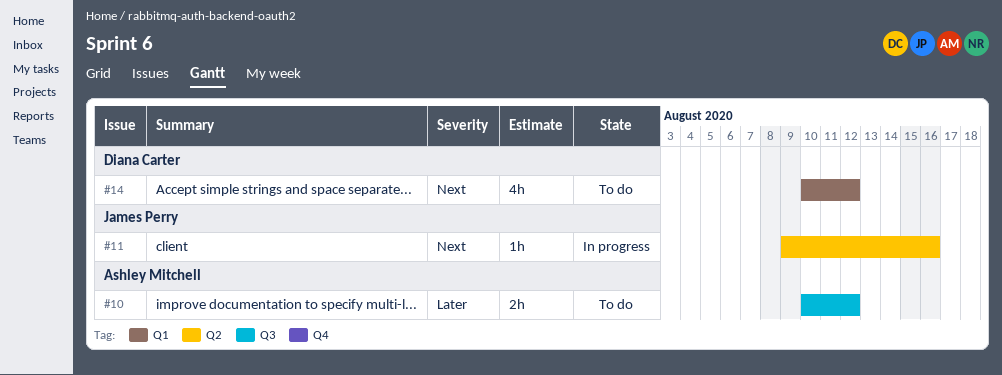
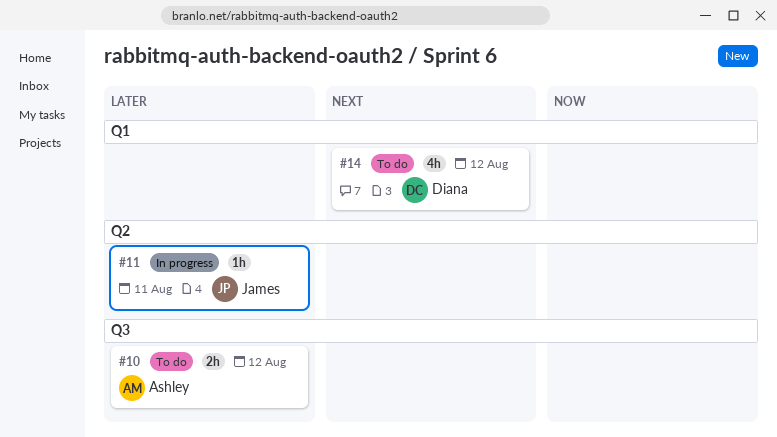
#11, priority: Next -> Later
#11, due: Aug 16 -> Aug 11

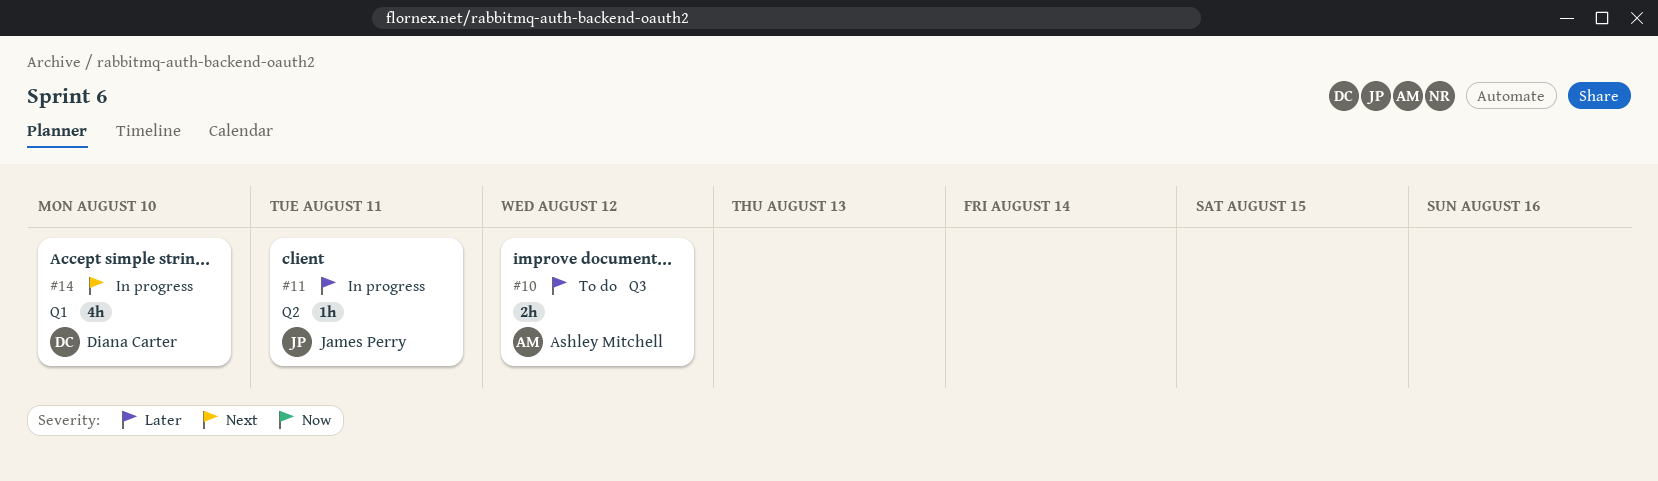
#14, status: To do -> In progress
#14, due: Aug 12 -> Aug 10

